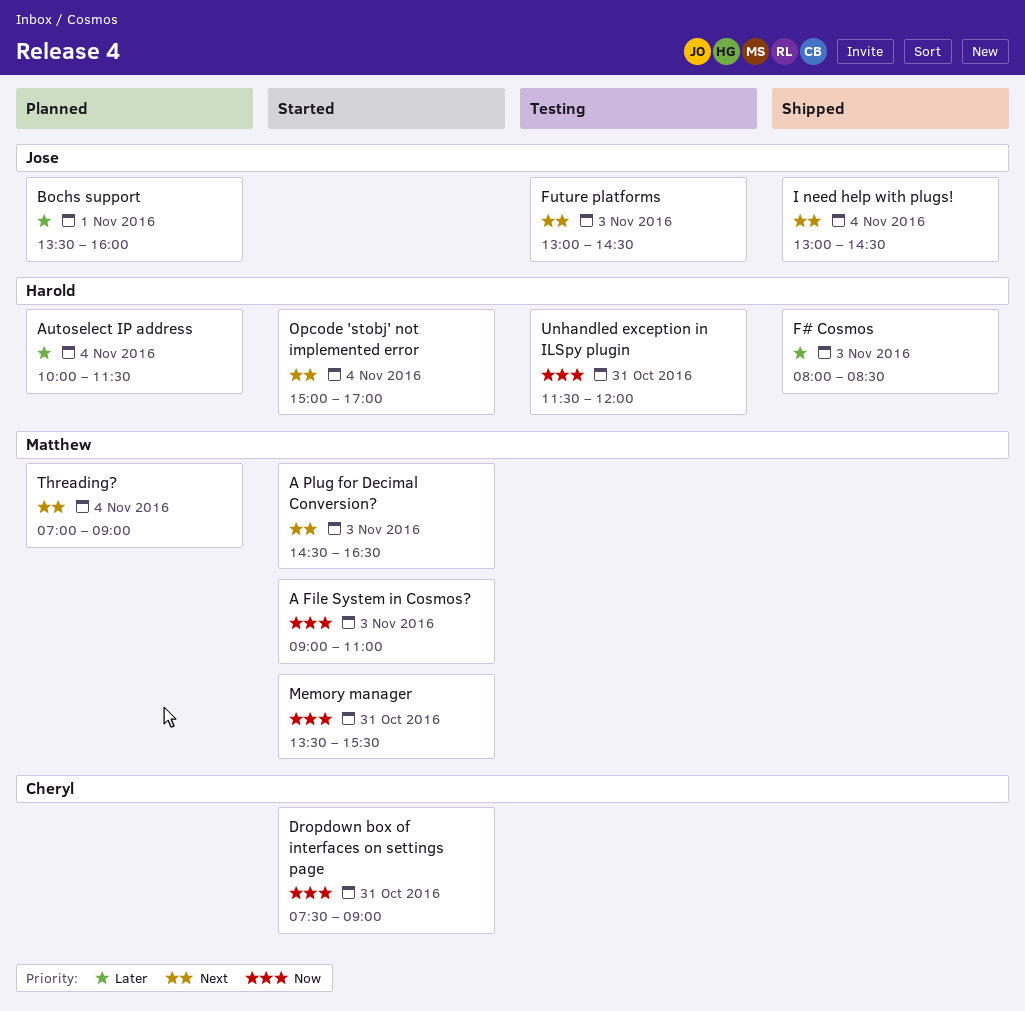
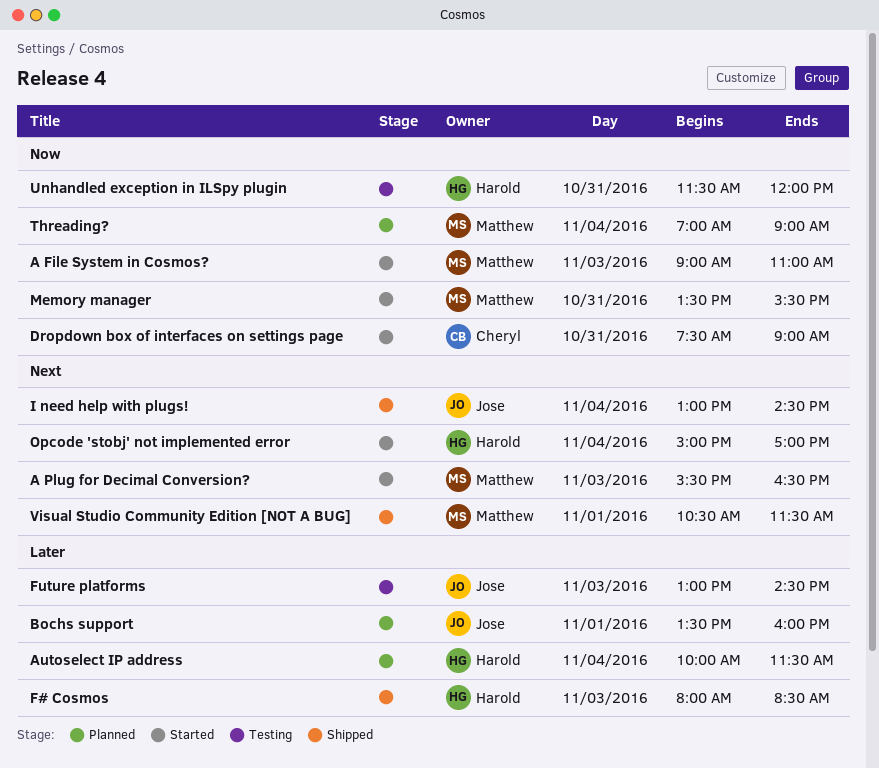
A Plug for Decimal Conversion?, begins: 14:30 -> 15:30
Future platforms, priority: Next -> Later
Threading?, priority: Next -> Now
Visual Studio Community Edition [NOT A BUG]: none -> present

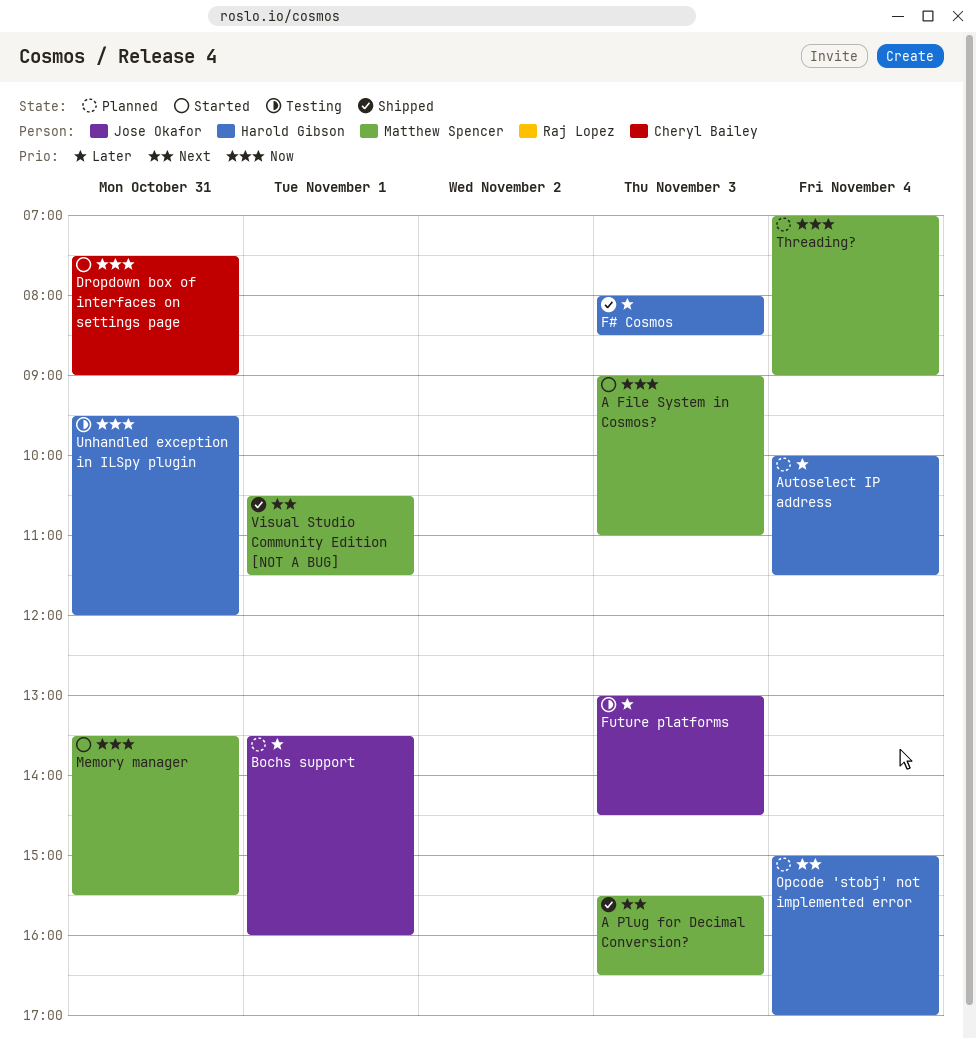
A Plug for Decimal Conversion?, status: Started -> Shipped
I need help with plugs!: present -> none
Opcode 'stobj' not implemented error, status: Started -> Planned
Unhandled exception in ILSpy plugin, begins: 11:30 -> 09:30

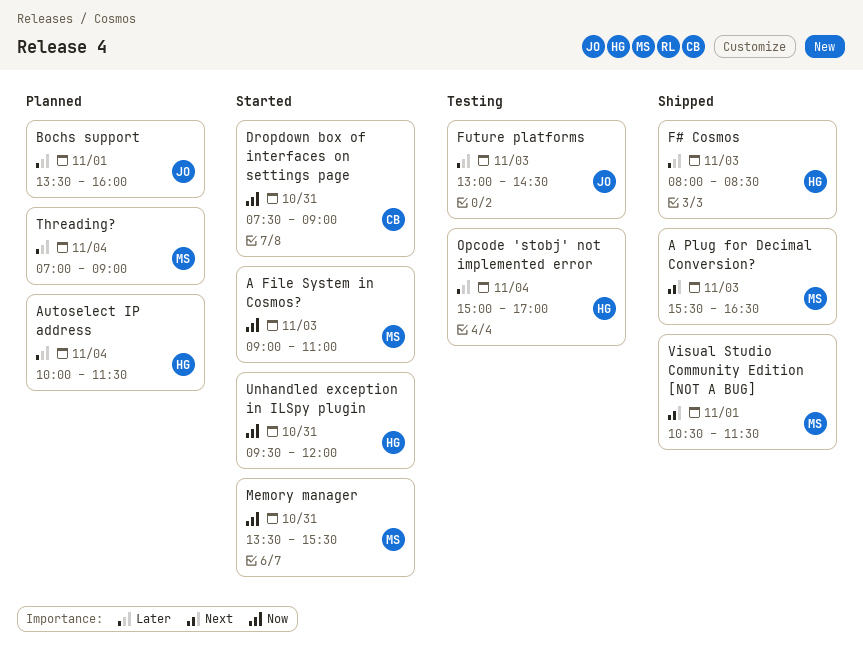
Opcode 'stobj' not implemented error, status: Planned -> Testing
Opcode 'stobj' not implemented error, priority: Next -> Later
Threading?, priority: Now -> Later
Unhandled exception in ILSpy plugin, status: Testing -> Started

